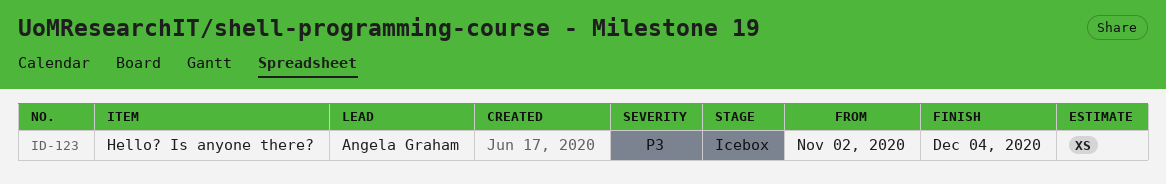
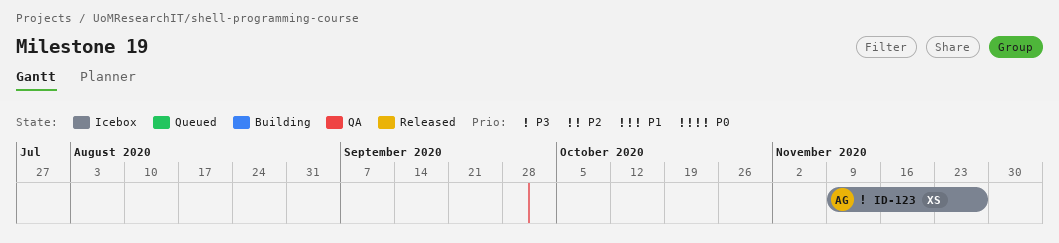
ID-123, start: Nov 2 -> Nov 9
ID-123, due: Dec 4 -> Nov 27

